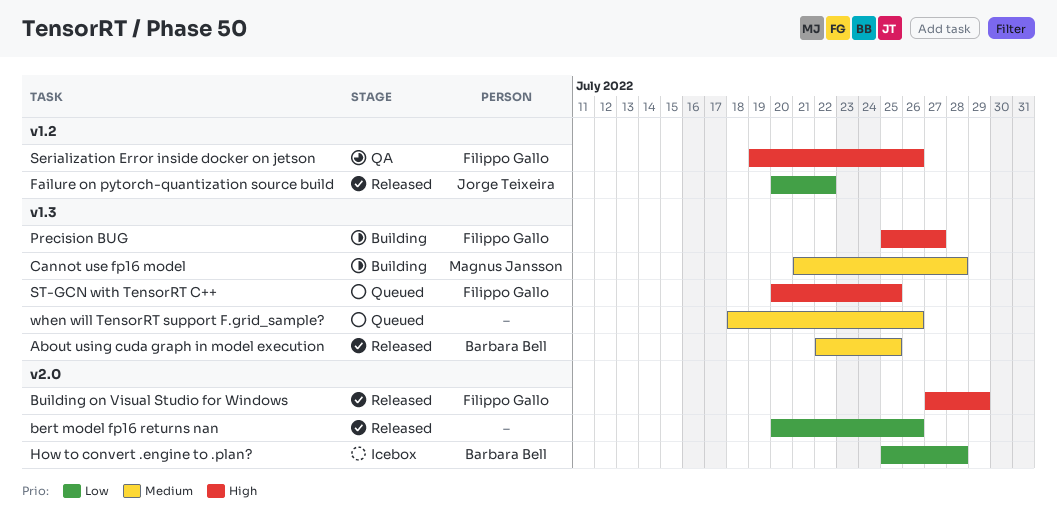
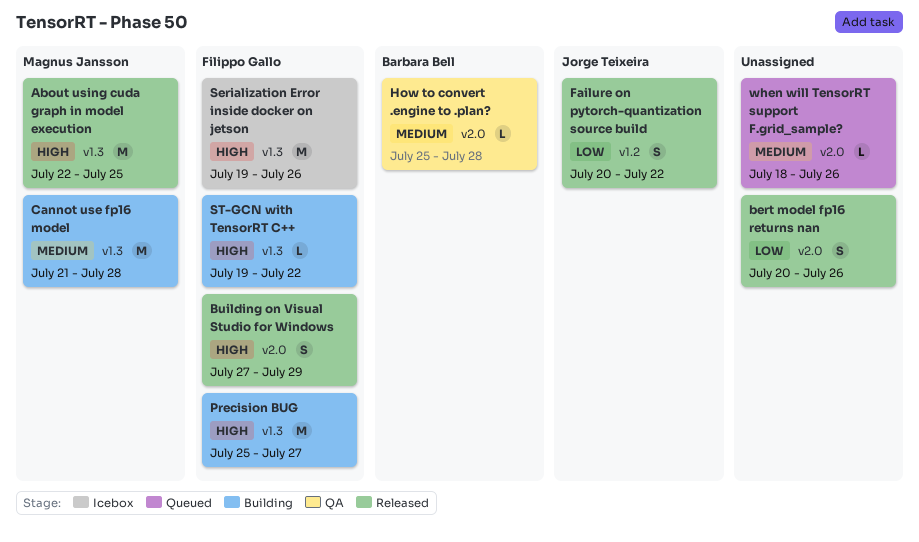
About using cuda graph in model execution, owner: Barbara Bell -> Magnus Jansson
About using cuda graph in model execution, priority: Medium -> High
How to convert .engine to .plan?, status: Icebox -> QA
How to convert .engine to .plan?, priority: Low -> Medium
Serialization Error inside docker on jetson, status: QA -> Icebox
Serialization Error inside docker on jetson, label: v1.2 -> v1.3
ST-GCN with TensorRT C++, status: Queued -> Building
ST-GCN with TensorRT C++, start: Jul 20 -> Jul 19
ST-GCN with TensorRT C++, due: Jul 25 -> Jul 22
when will TensorRT support F.grid_sample?, label: v1.3 -> v2.0

